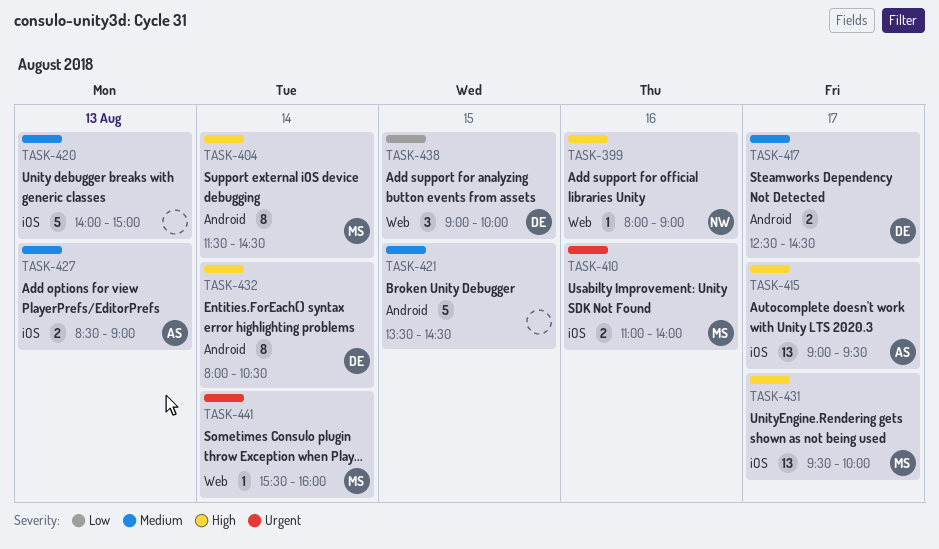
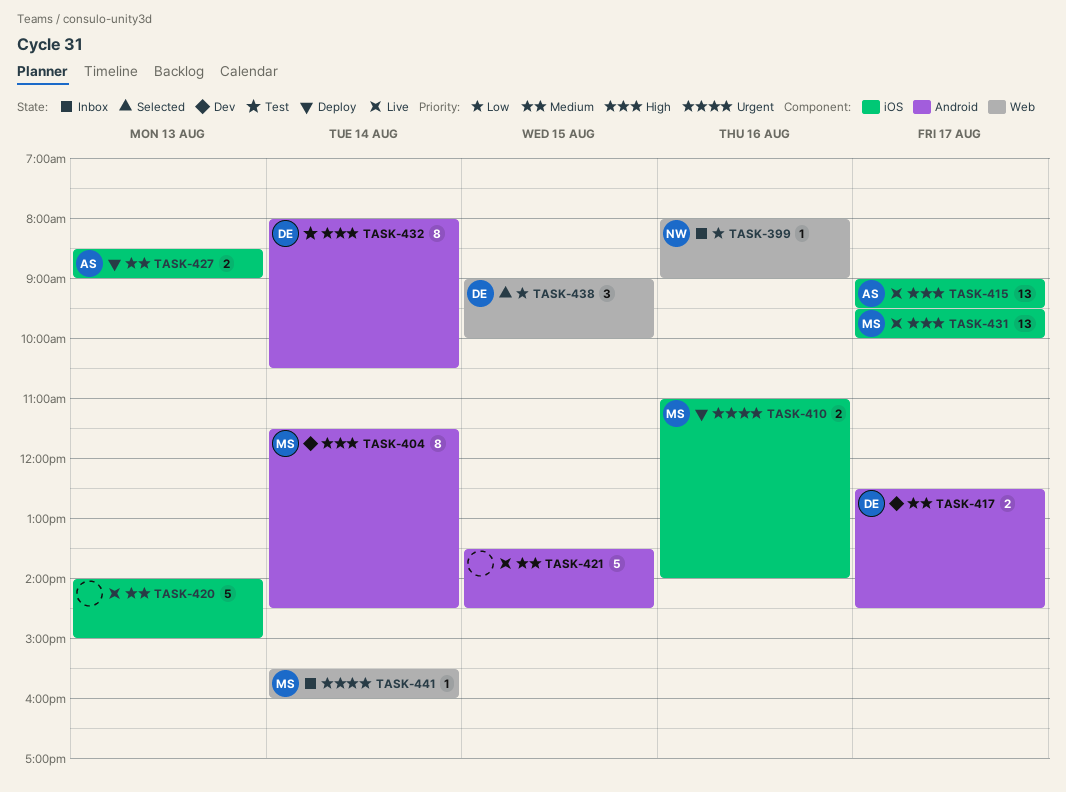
TASK-399, priority: High -> Low

